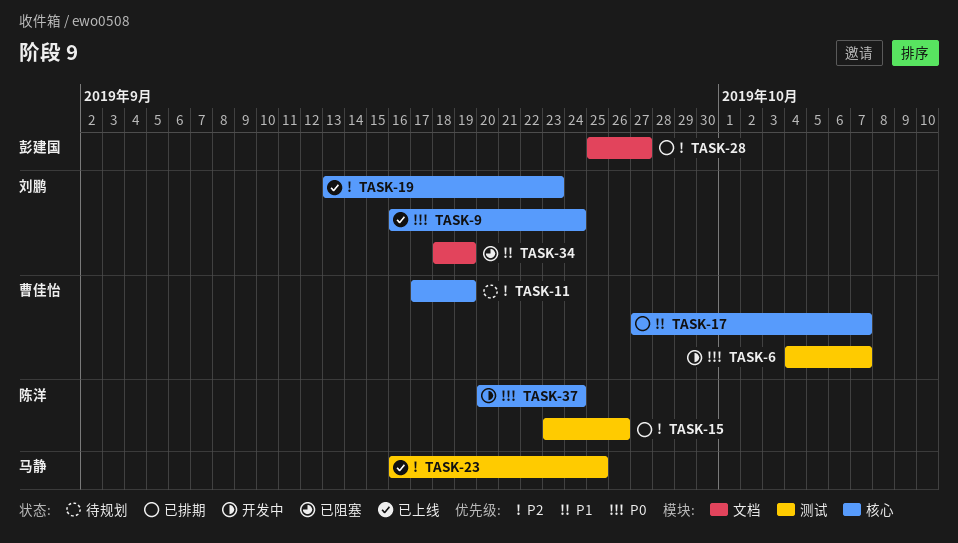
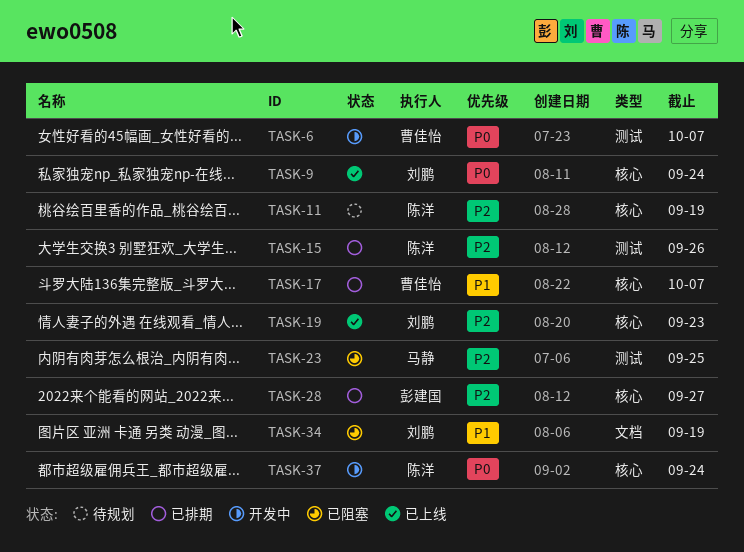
TASK-11, owner: 曹佳怡 -> 陈洋
TASK-23, status: 已上线 -> 已阻塞
TASK-28, label: 文档 -> 核心

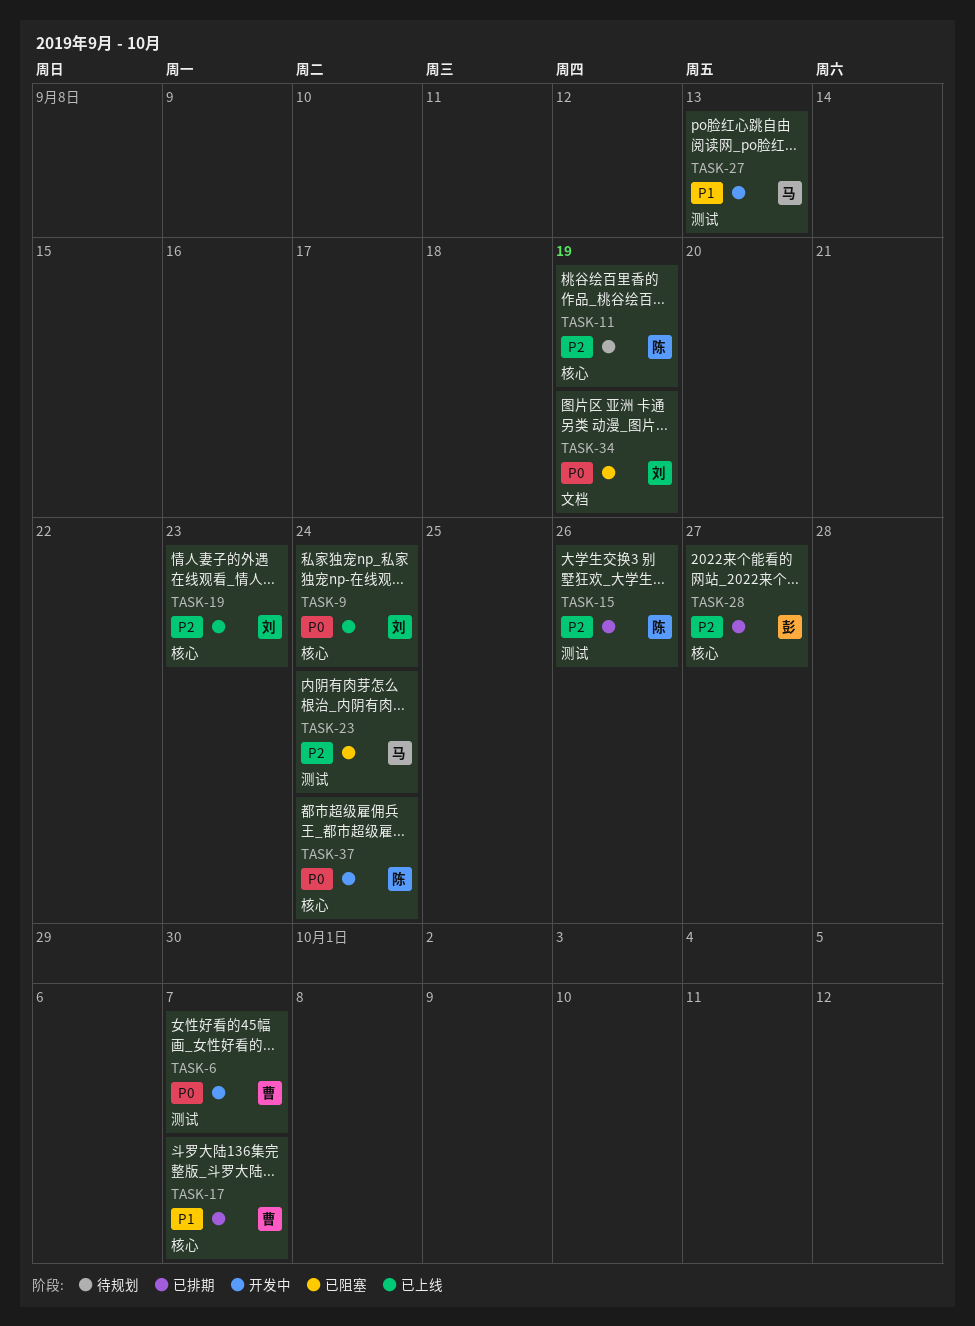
TASK-23, due: Sep 25 -> Sep 24
TASK-27: none -> present
TASK-34, priority: P1 -> P0

